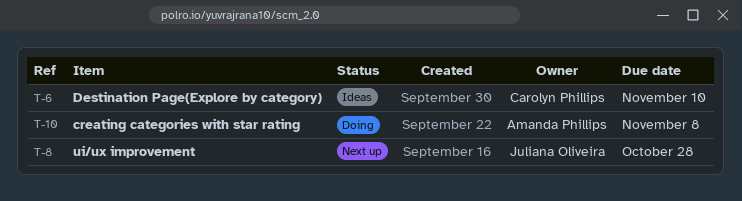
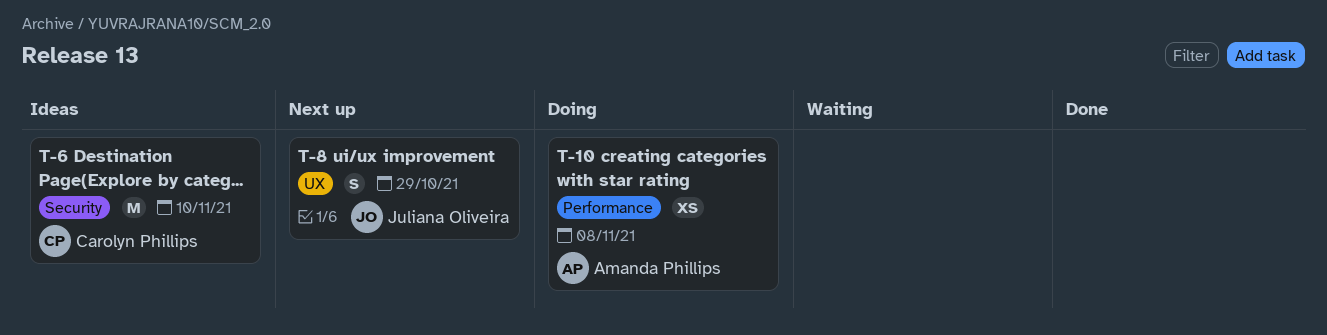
T-8, due: Oct 28 -> Oct 29

